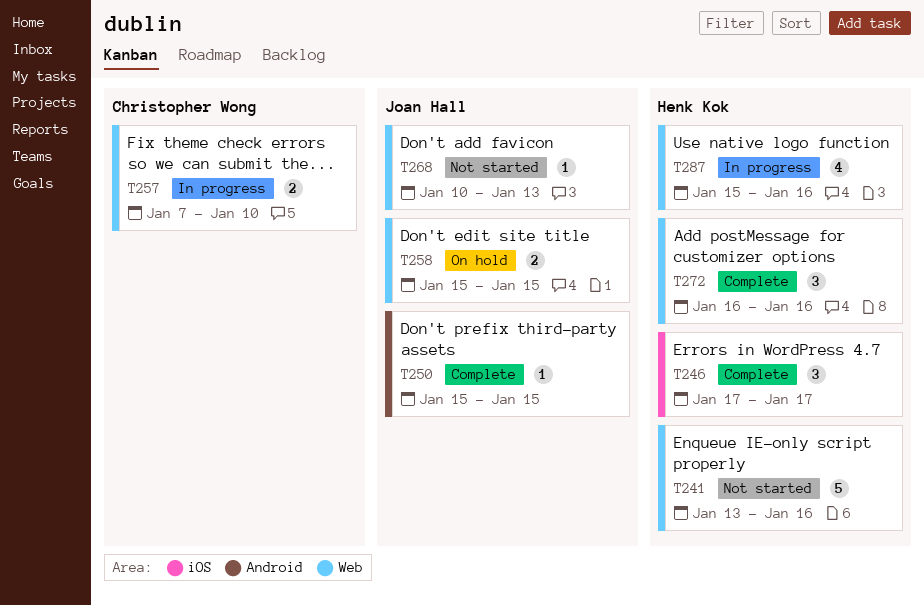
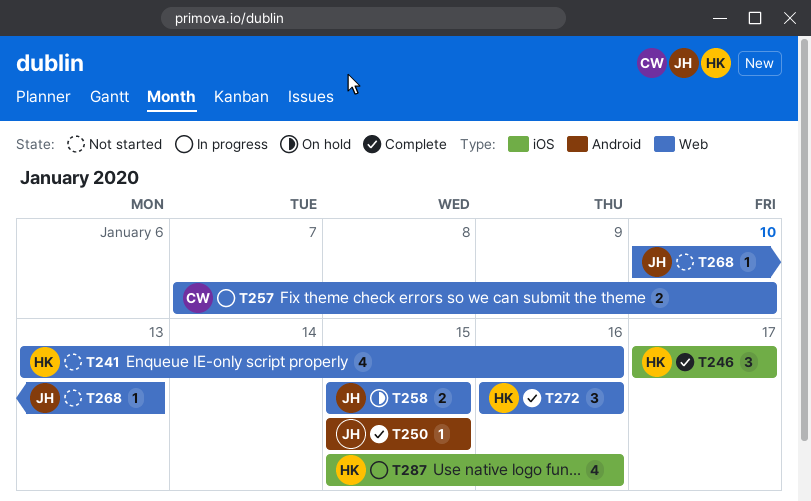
T241, estimate: 5 -> 4
T287, label: Web -> iOS

